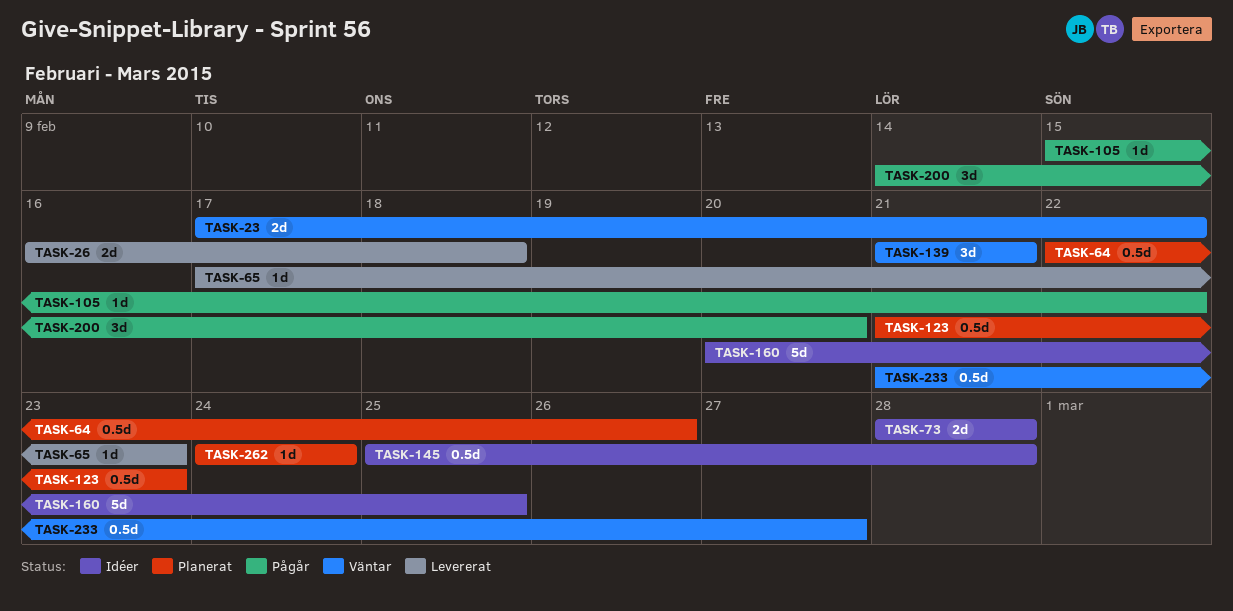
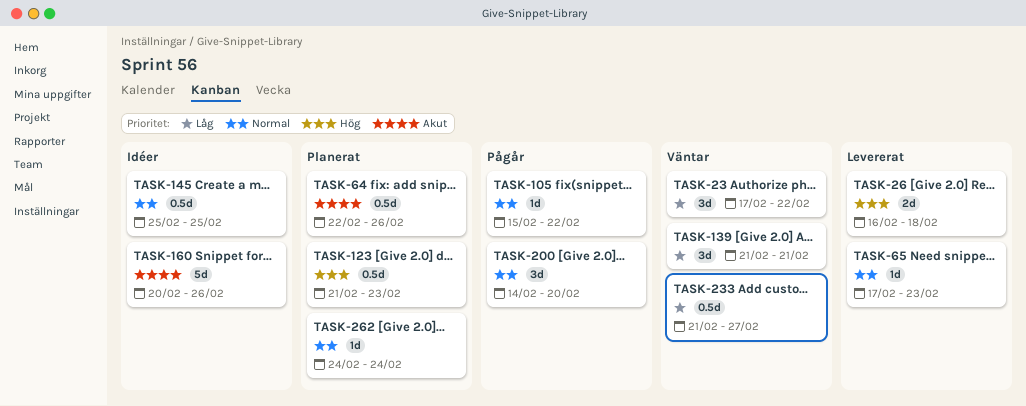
TASK-23, estimate: 2d -> 3d
TASK-73: present -> none
TASK-145, due: Feb 28 -> Feb 25
TASK-160, due: Feb 25 -> Feb 26

